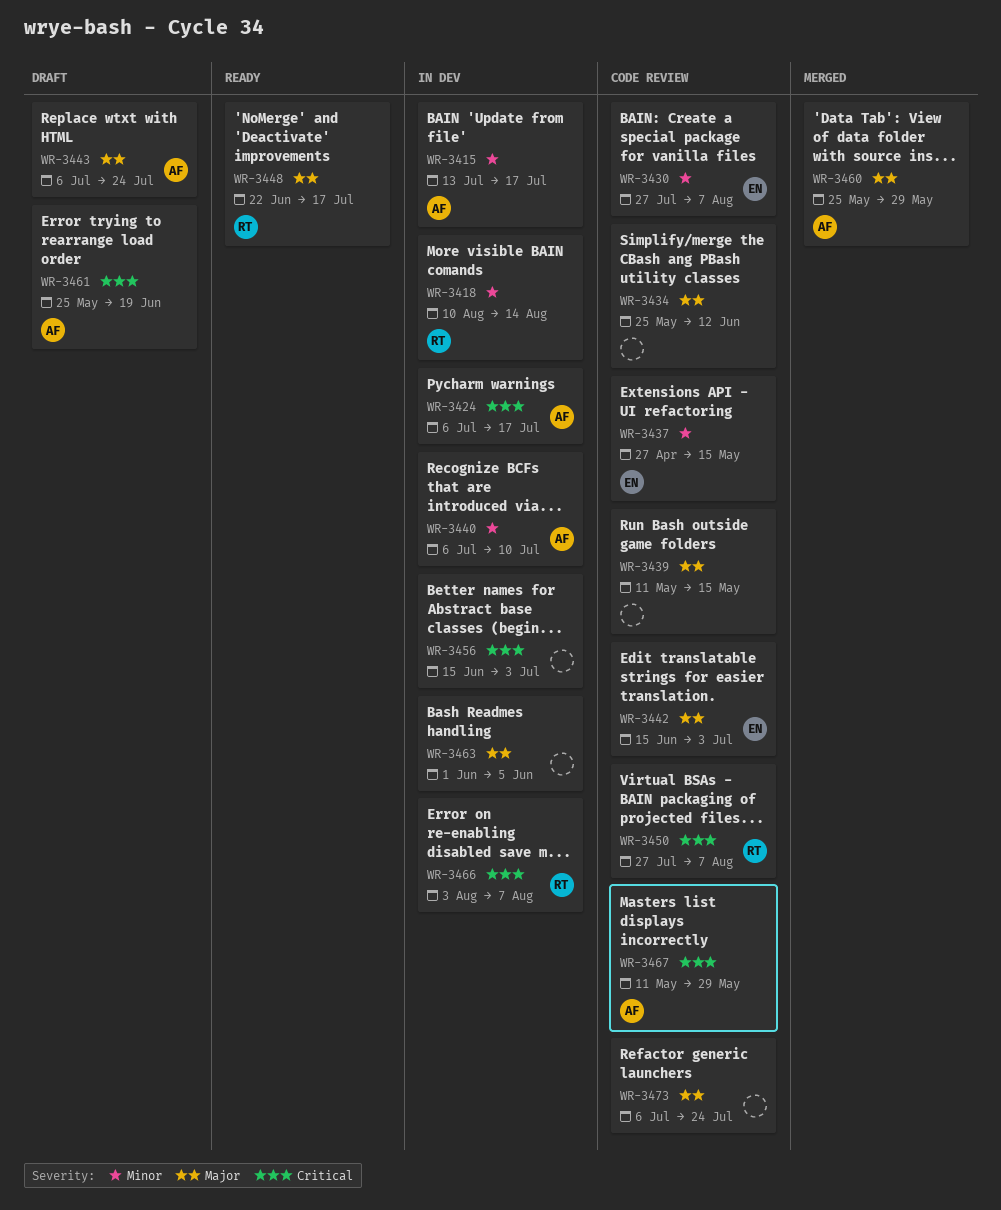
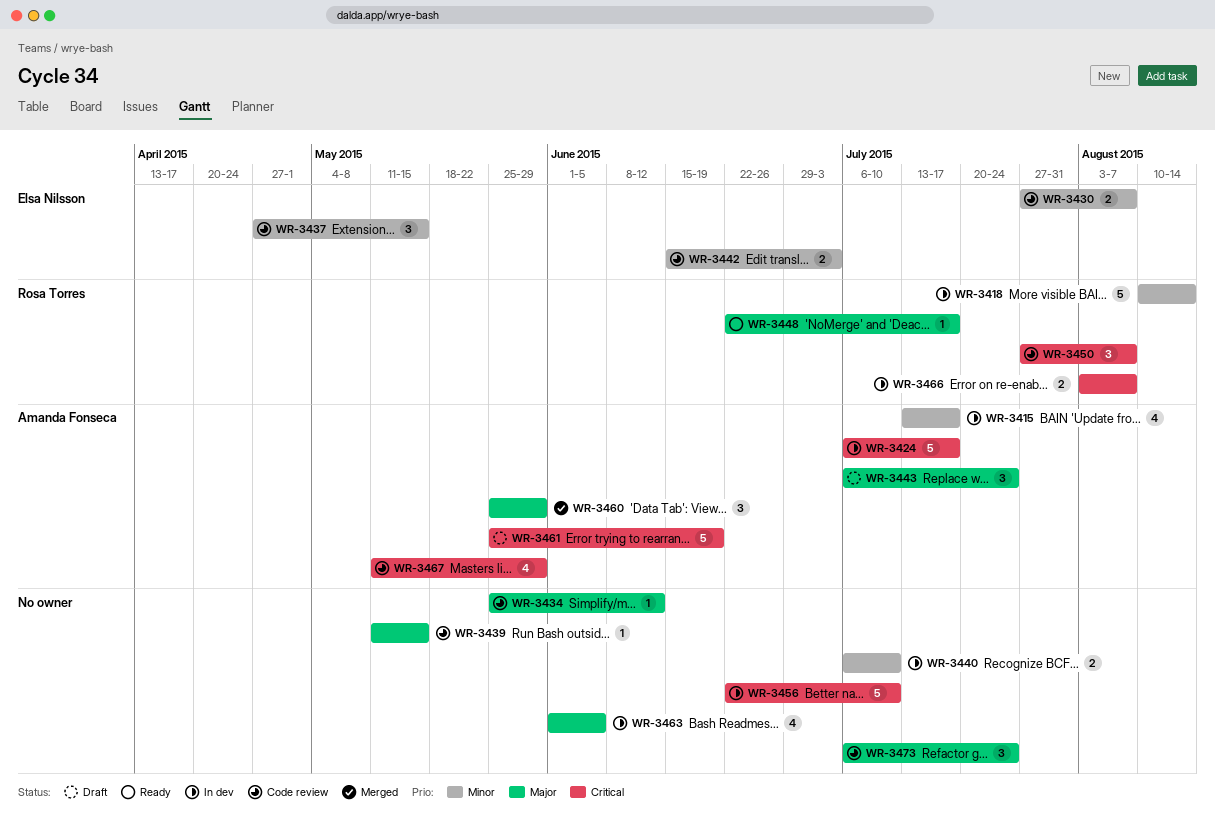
WR-3440, owner: Amanda Fonseca -> none
WR-3442, priority: Major -> Minor
WR-3456, start: Jun 15 -> Jun 22
WR-3456, due: Jul 3 -> Jul 10

